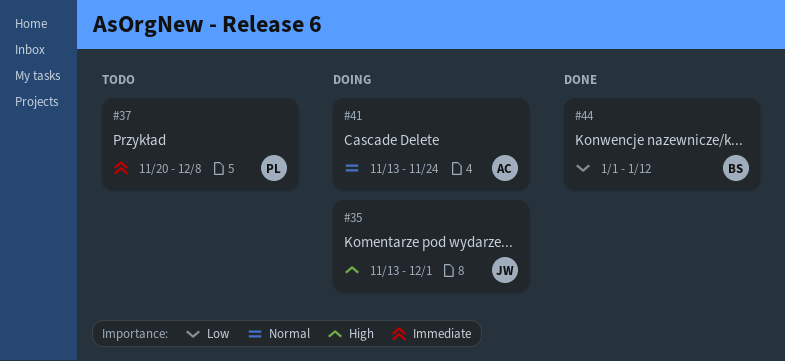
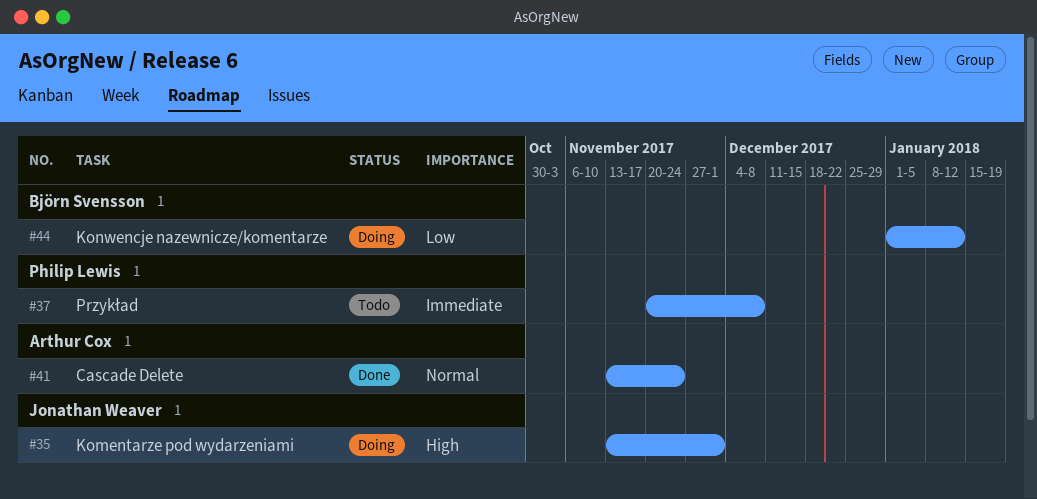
#41, status: Doing -> Done
#44, status: Done -> Doing

